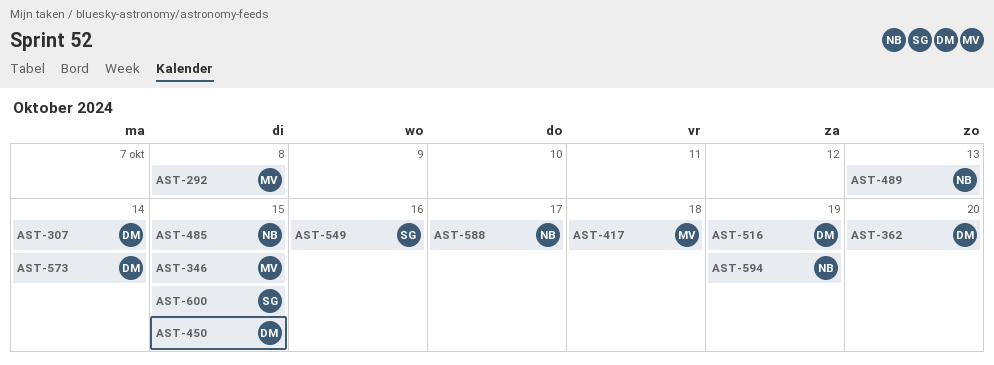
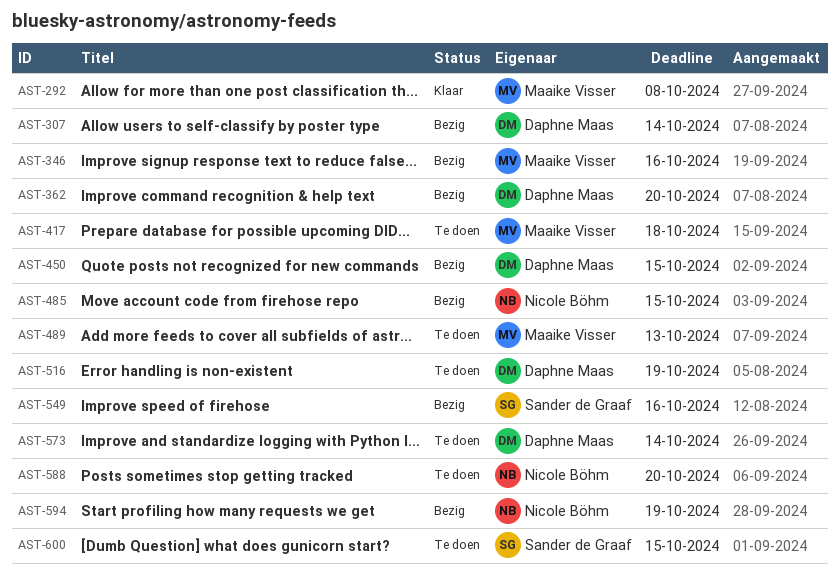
AST-346, due: Oct 15 -> Oct 16
AST-489, owner: Nicole Böhm -> Maaike Visser
AST-588, due: Oct 17 -> Oct 20

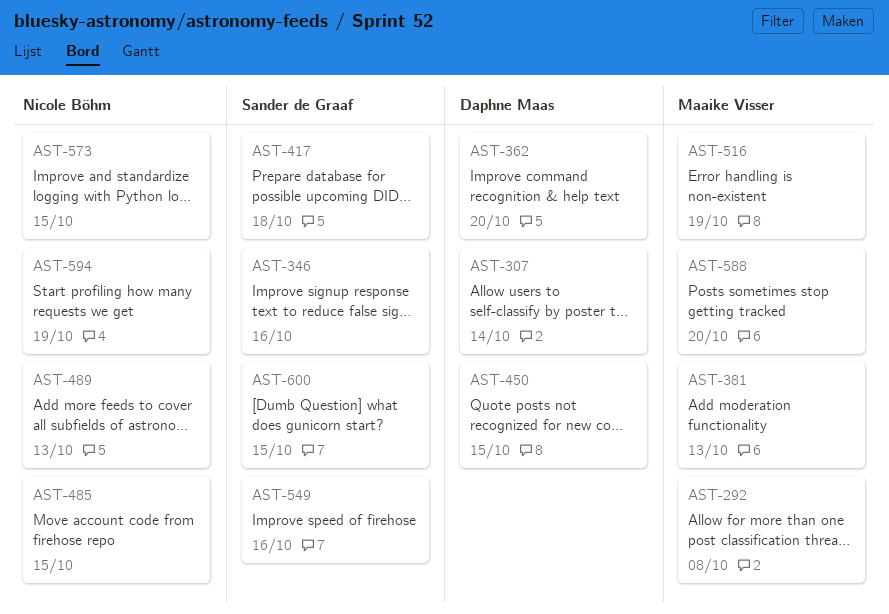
AST-346, owner: Maaike Visser -> Sander de Graaf
AST-381: none -> present
AST-417, owner: Maaike Visser -> Sander de Graaf
AST-489, owner: Maaike Visser -> Nicole Böhm
AST-516, owner: Daphne Maas -> Maaike Visser
AST-573, owner: Daphne Maas -> Nicole Böhm
AST-573, due: Oct 14 -> Oct 15
AST-588, owner: Nicole Böhm -> Maaike Visser

